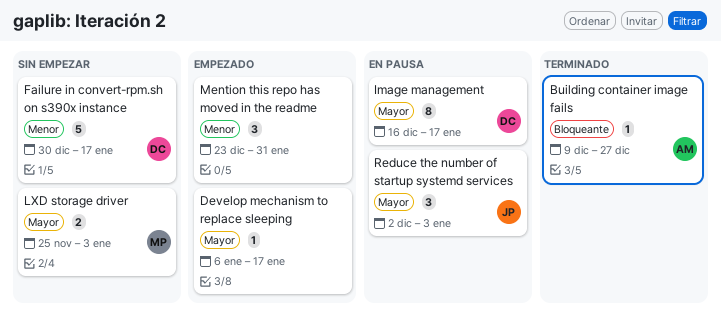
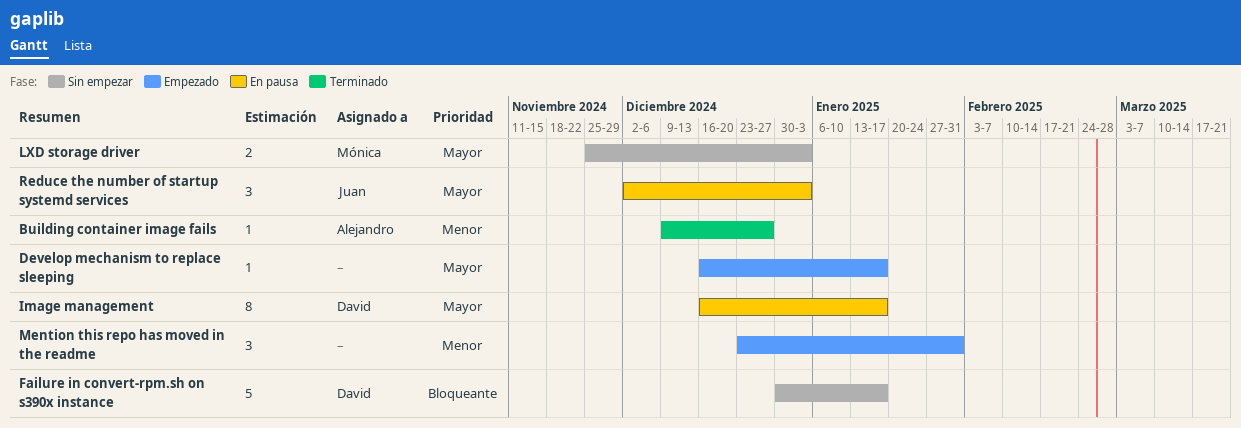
Building container image fails, priority: Bloqueante -> Menor
Develop mechanism to replace sleeping, start: Jan 6 -> Dec 16
Failure in convert-rpm.sh on s390x instance, priority: Menor -> Bloqueante

